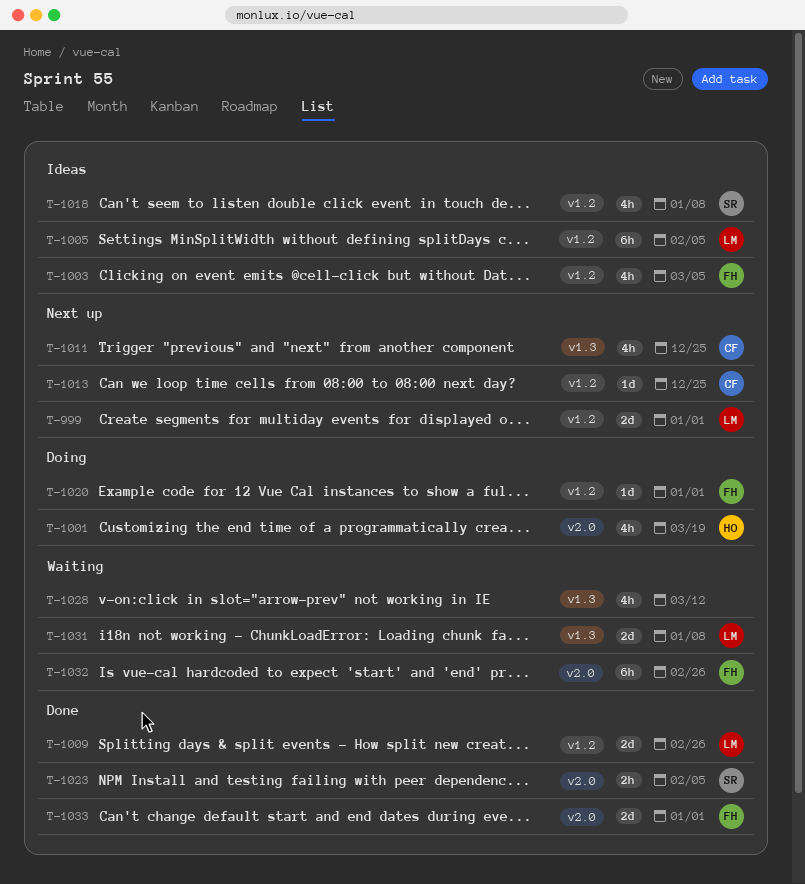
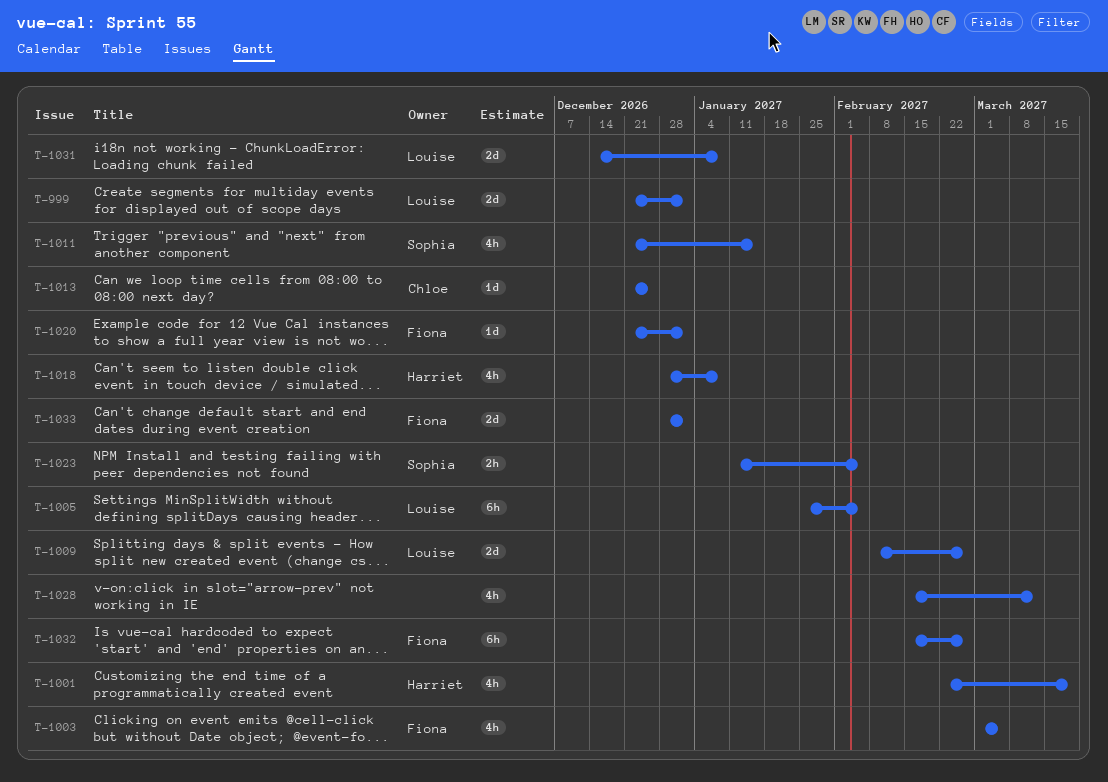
T-1011, owner: Chloe -> Sophia
T-1011, due: Dec 25 -> Jan 15
T-1018, owner: Sophia -> Harriet

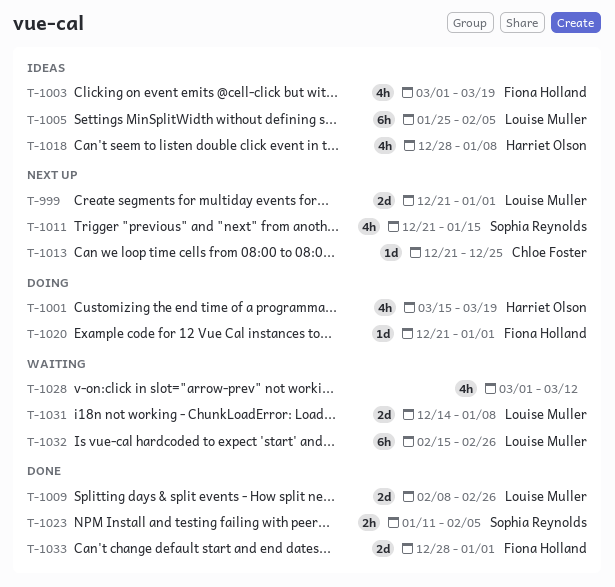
T-1001, start: Feb 22 -> Mar 15
T-1003, due: Mar 5 -> Mar 19
T-1028, start: Feb 15 -> Mar 1
T-1032, owner: Fiona Holland -> Louise Muller

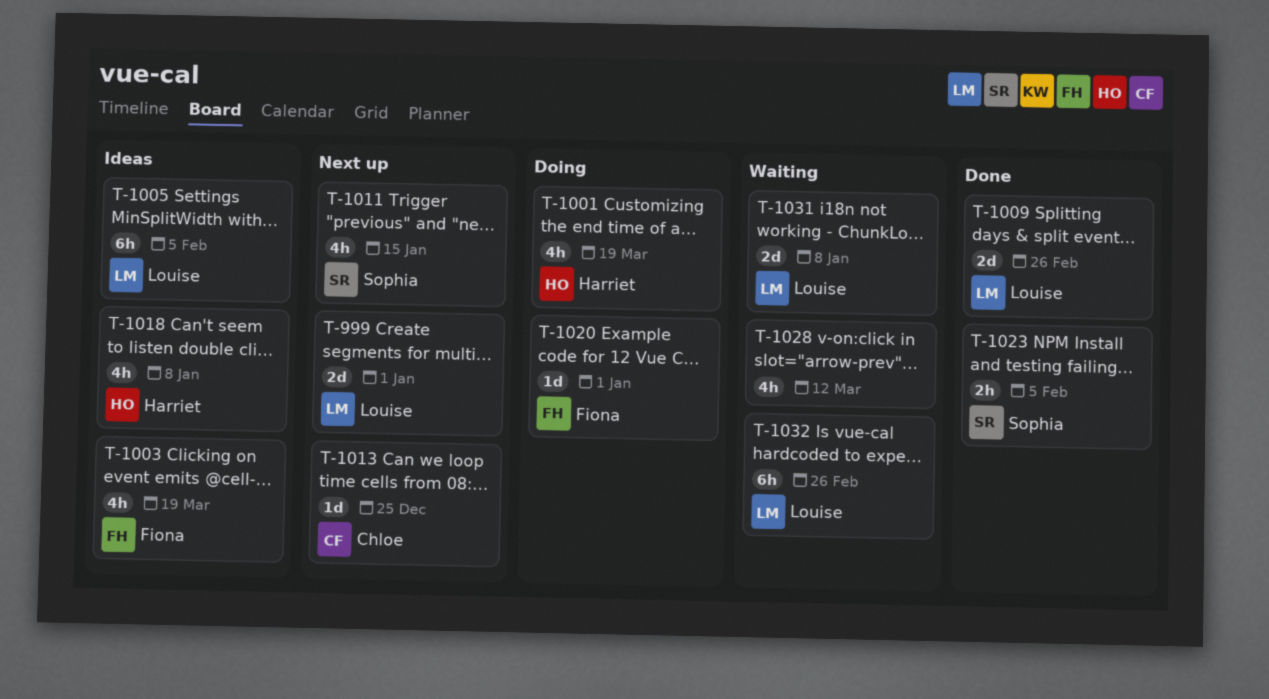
T-1033: present -> none

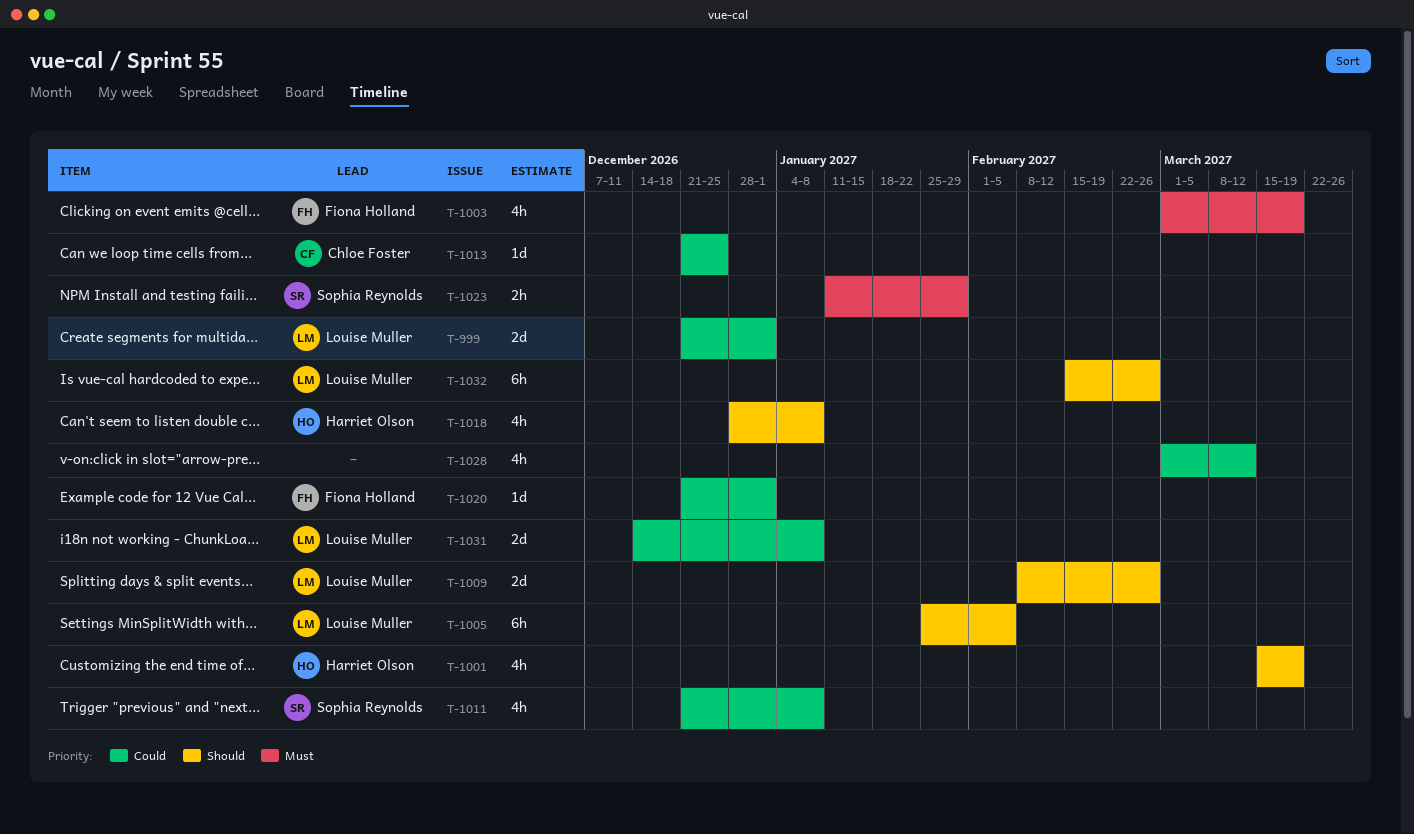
T-1011, due: Jan 15 -> Jan 8
T-1023, due: Feb 5 -> Jan 29

